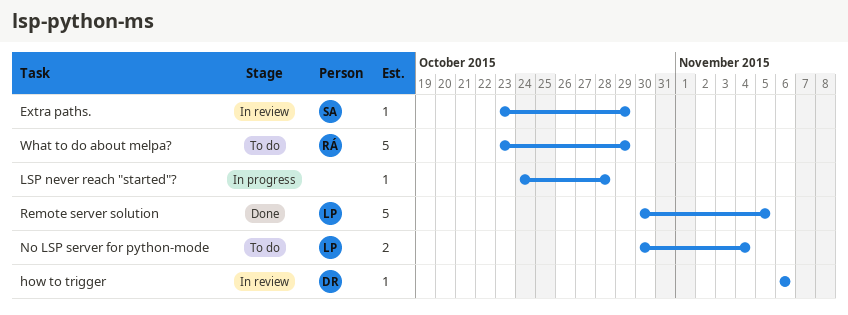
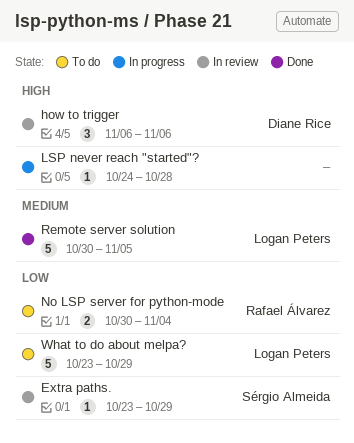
how to trigger, estimate: 1 -> 3
No LSP server for python-mode, owner: Logan Peters -> Rafael Álvarez
What to do about melpa?, owner: Rafael Álvarez -> Logan Peters

